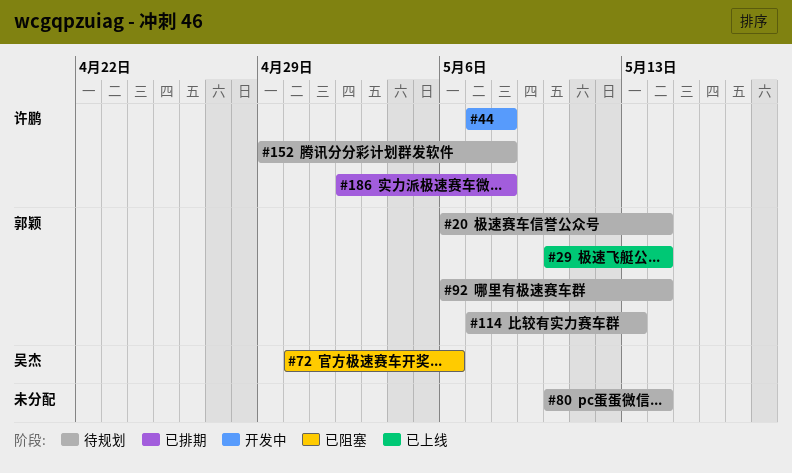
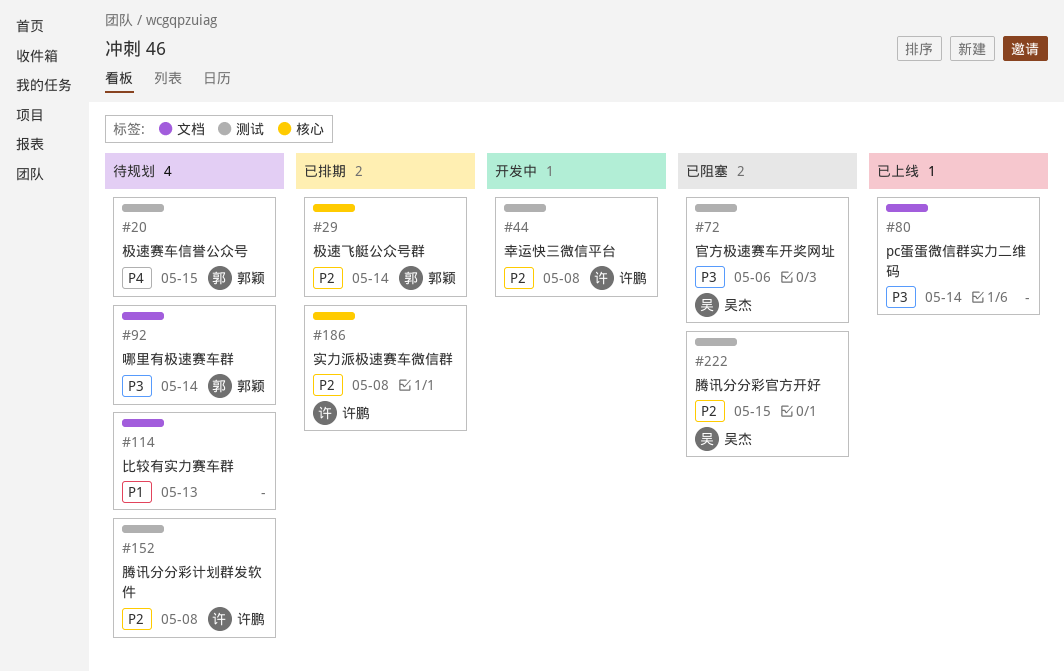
#20, due: May 14 -> May 15
#29, status: 已上线 -> 已排期
#80, status: 待规划 -> 已上线
#114, owner: 郭颖 -> none
#222: none -> present

